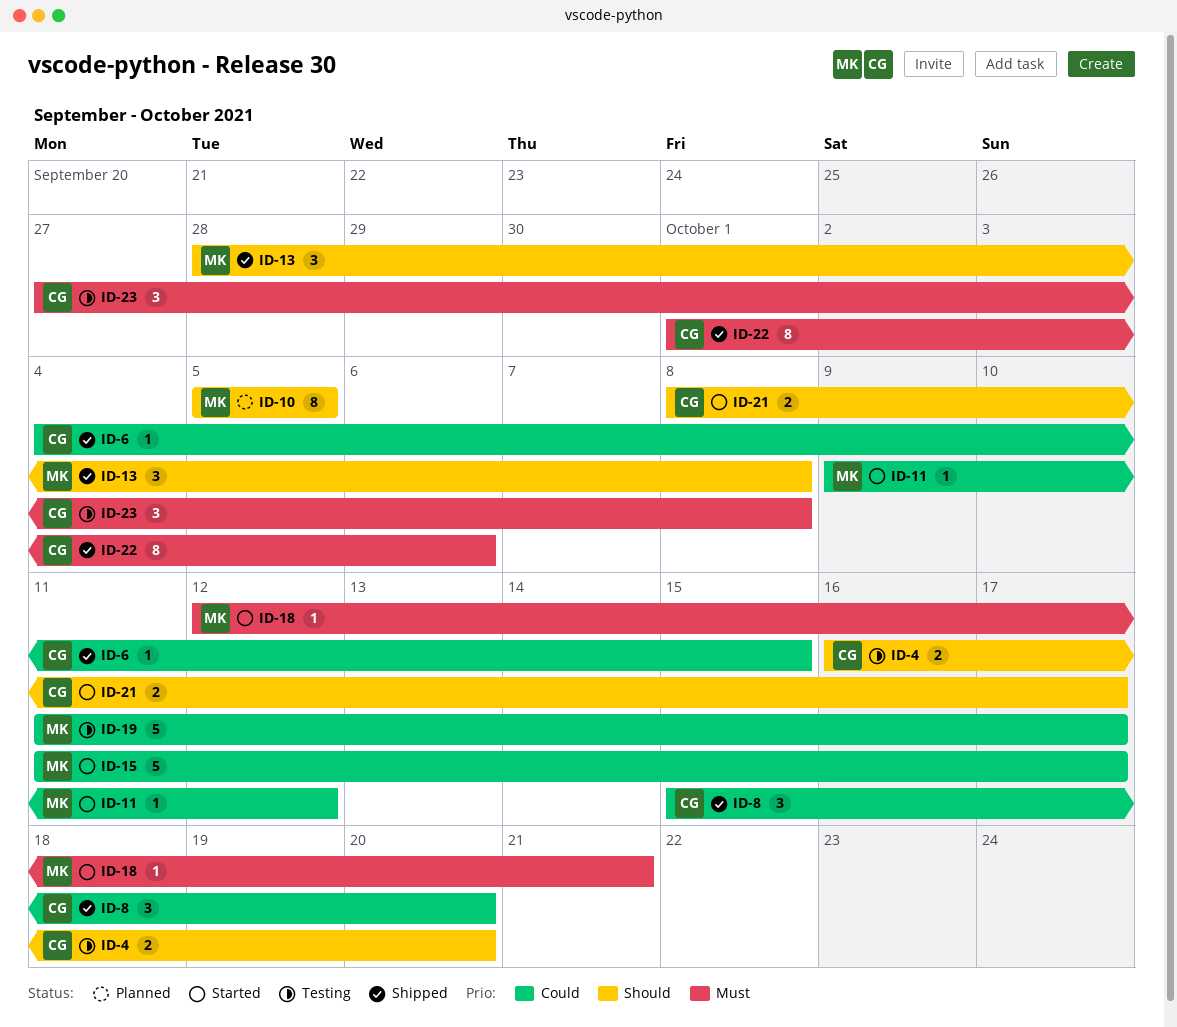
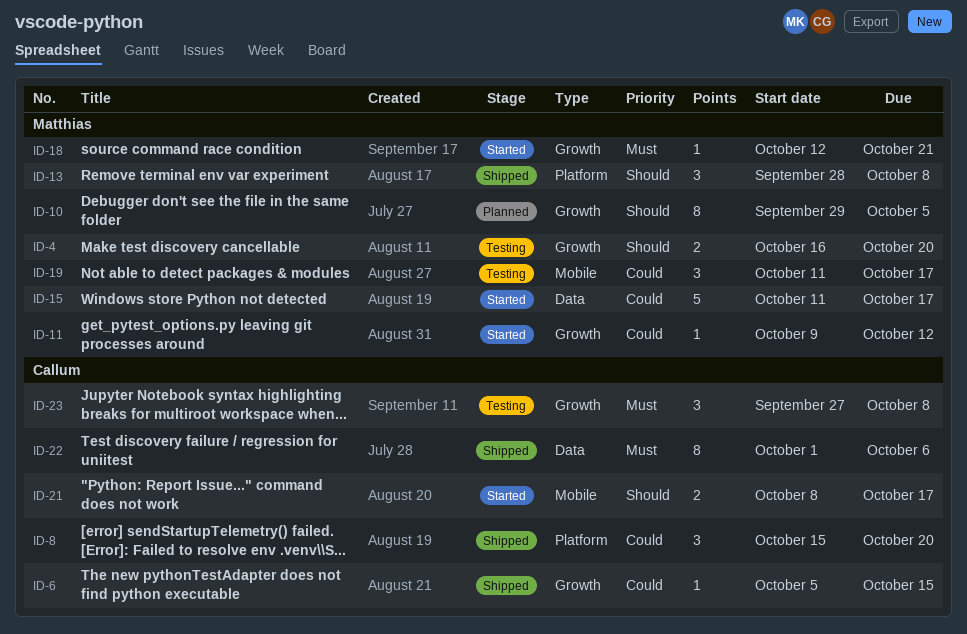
ID-4, owner: Callum -> Matthias
ID-6, start: Oct 4 -> Oct 5
ID-10, start: Oct 5 -> Sep 29
ID-19, estimate: 5 -> 3

